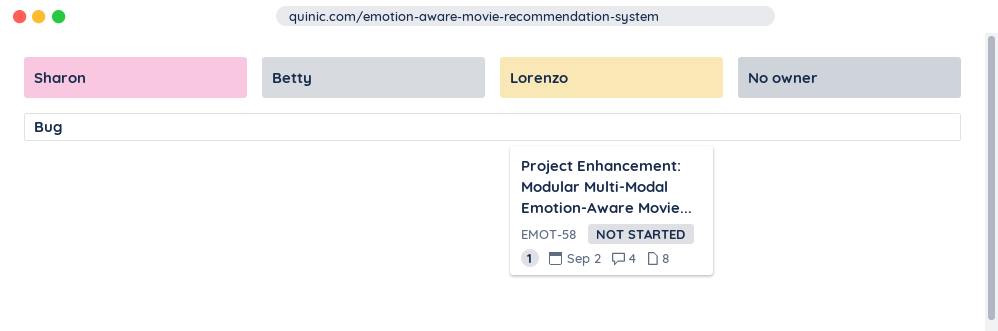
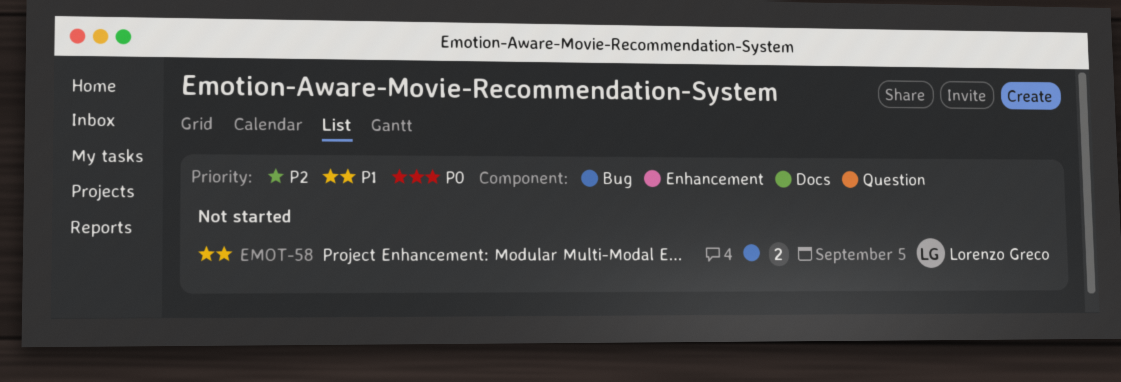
EMOT-58, estimate: 1 -> 2
EMOT-58, due: Sep 2 -> Sep 5

